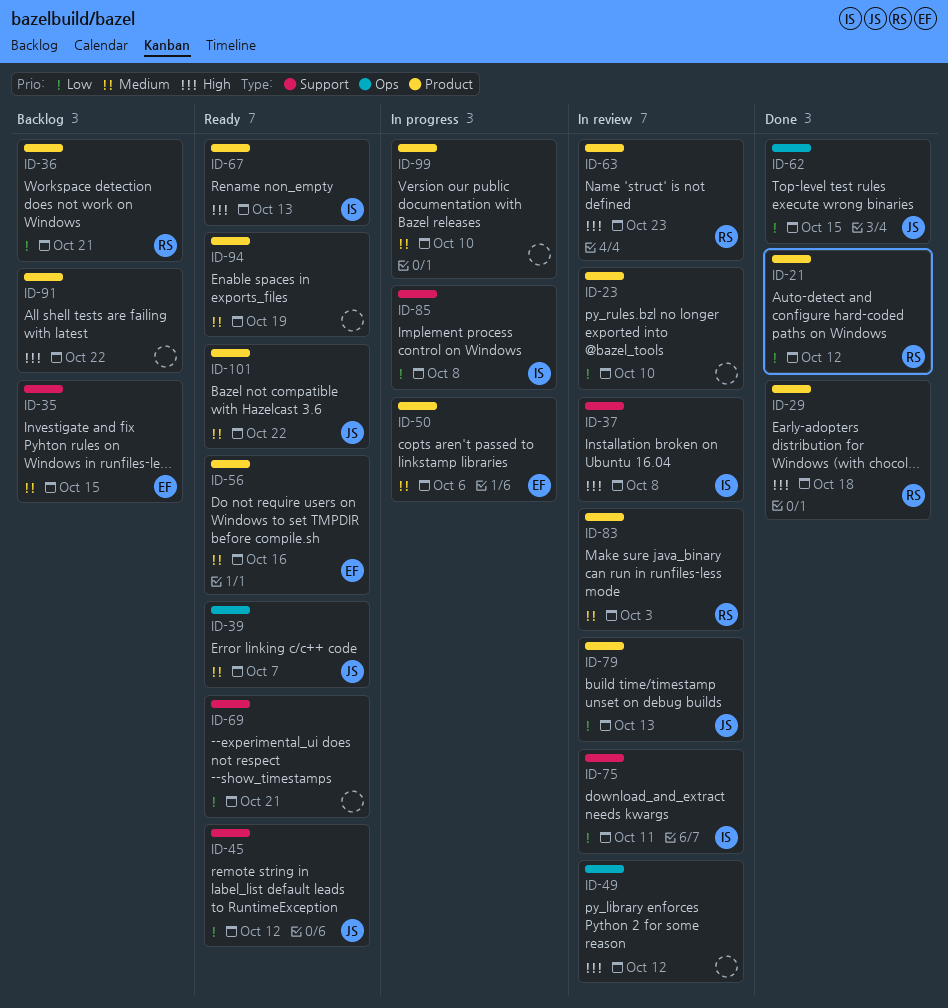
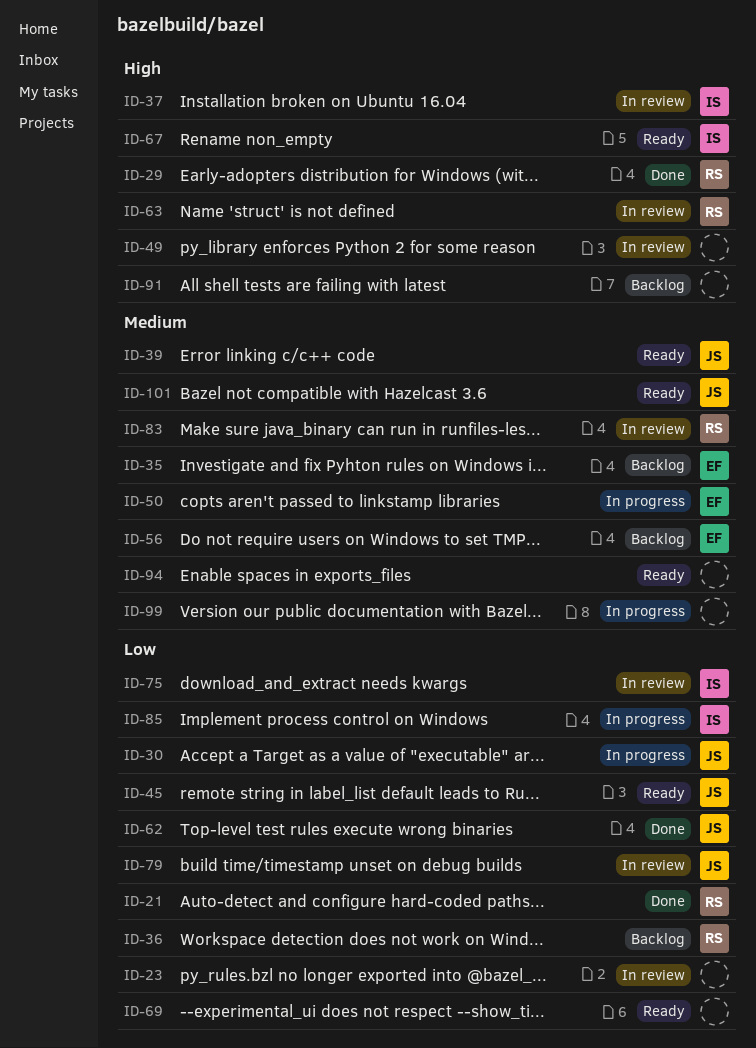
ID-30: none -> present
ID-56, status: Ready -> Backlog

